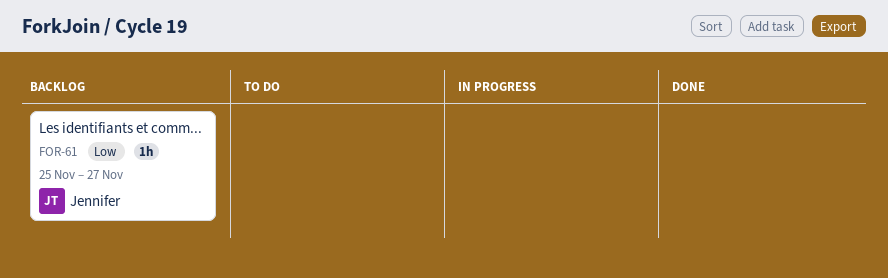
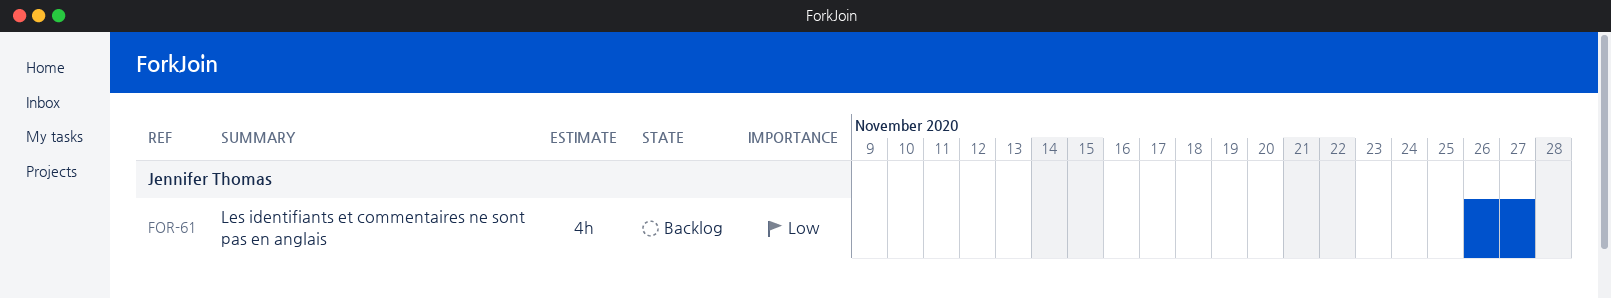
FOR-61, estimate: 1h -> 4h
FOR-61, start: Nov 25 -> Nov 26

